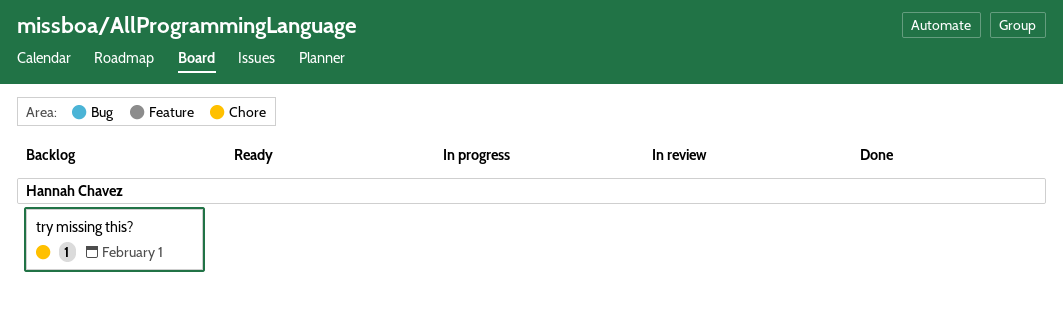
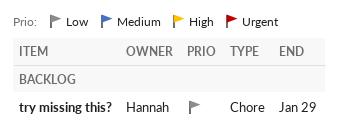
try missing this?, due: Feb 1 -> Jan 29

